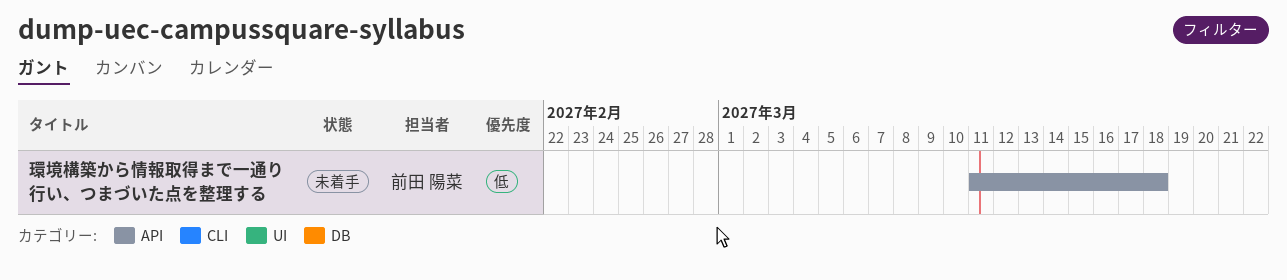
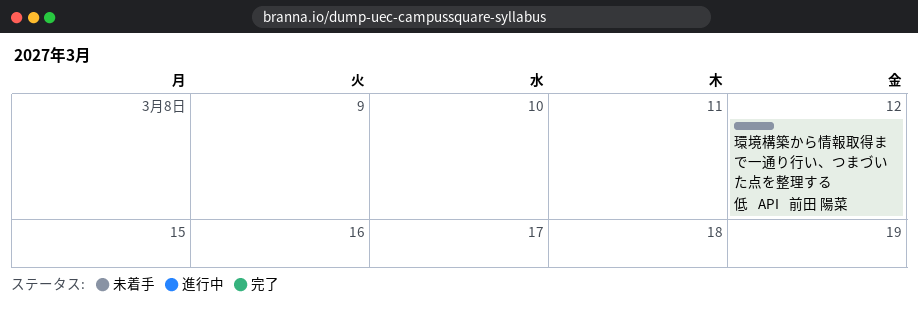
環境構築から情報取得まで一通り行い、つまづいた点を整理する, due: Mar 18 -> Mar 12

